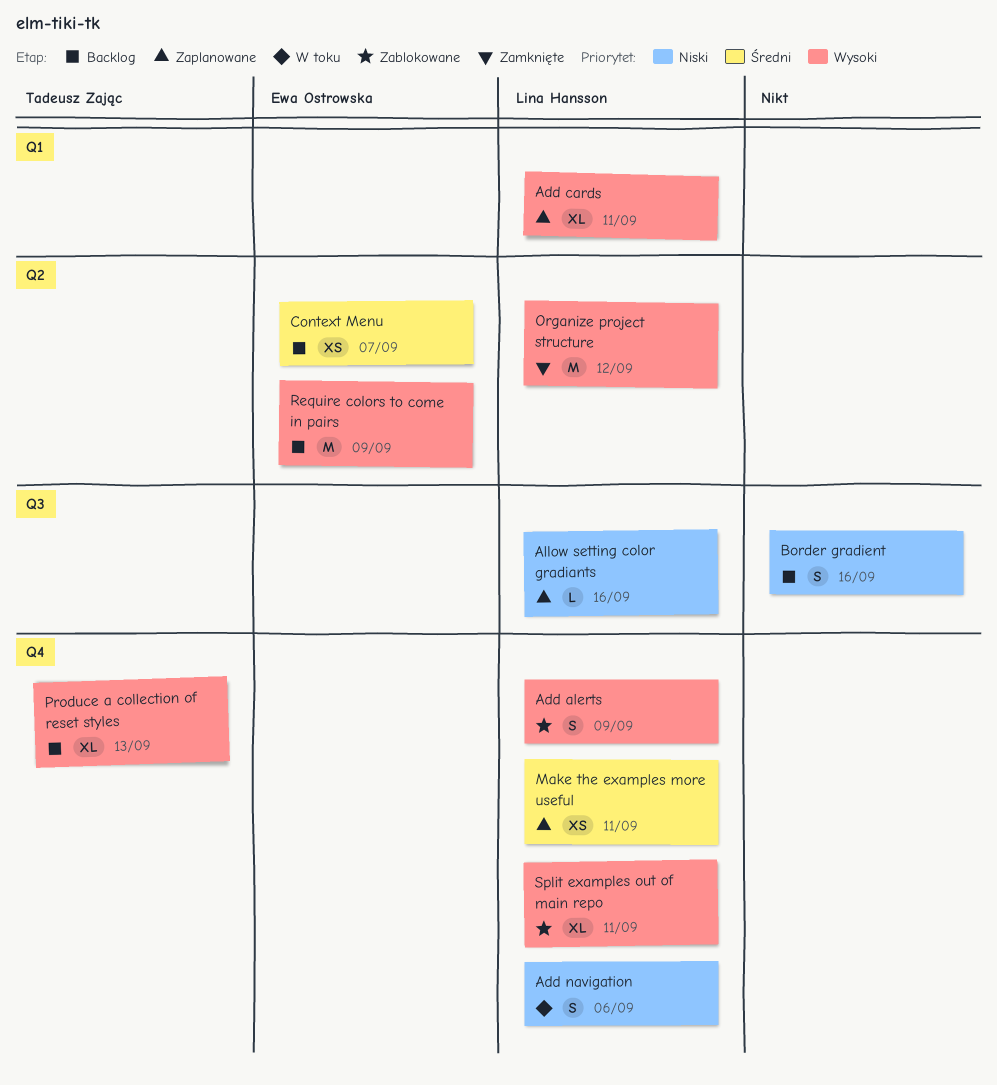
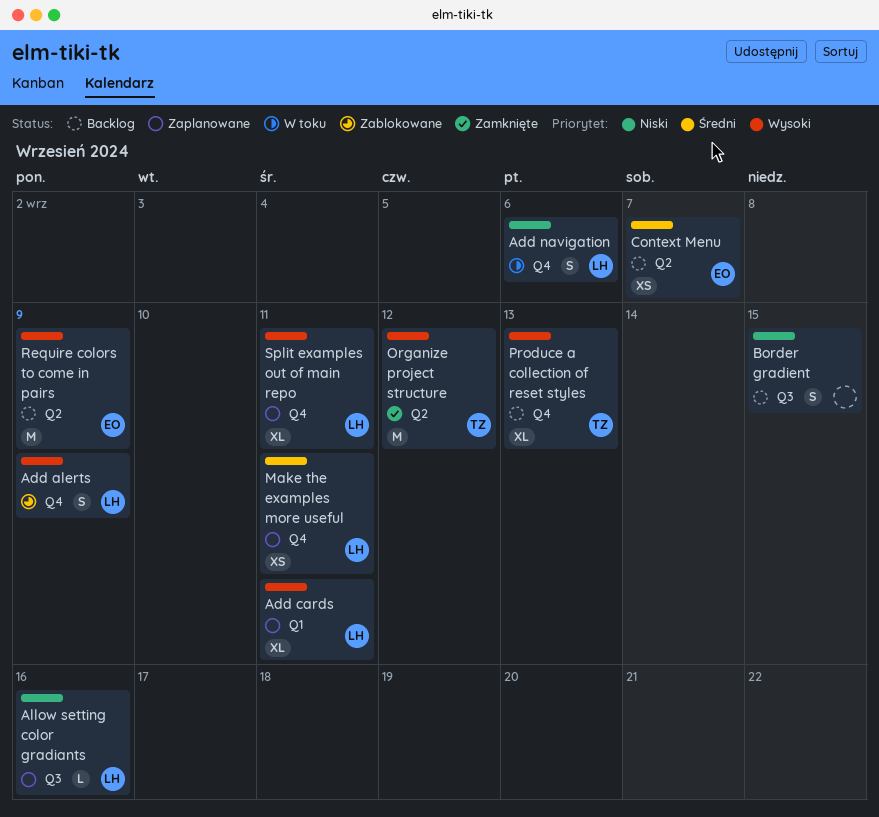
Border gradient, due: Sep 16 -> Sep 15
Organize project structure, owner: Lina Hansson -> Tadeusz Zając
Split examples out of main repo, status: Zablokowane -> Zaplanowane

